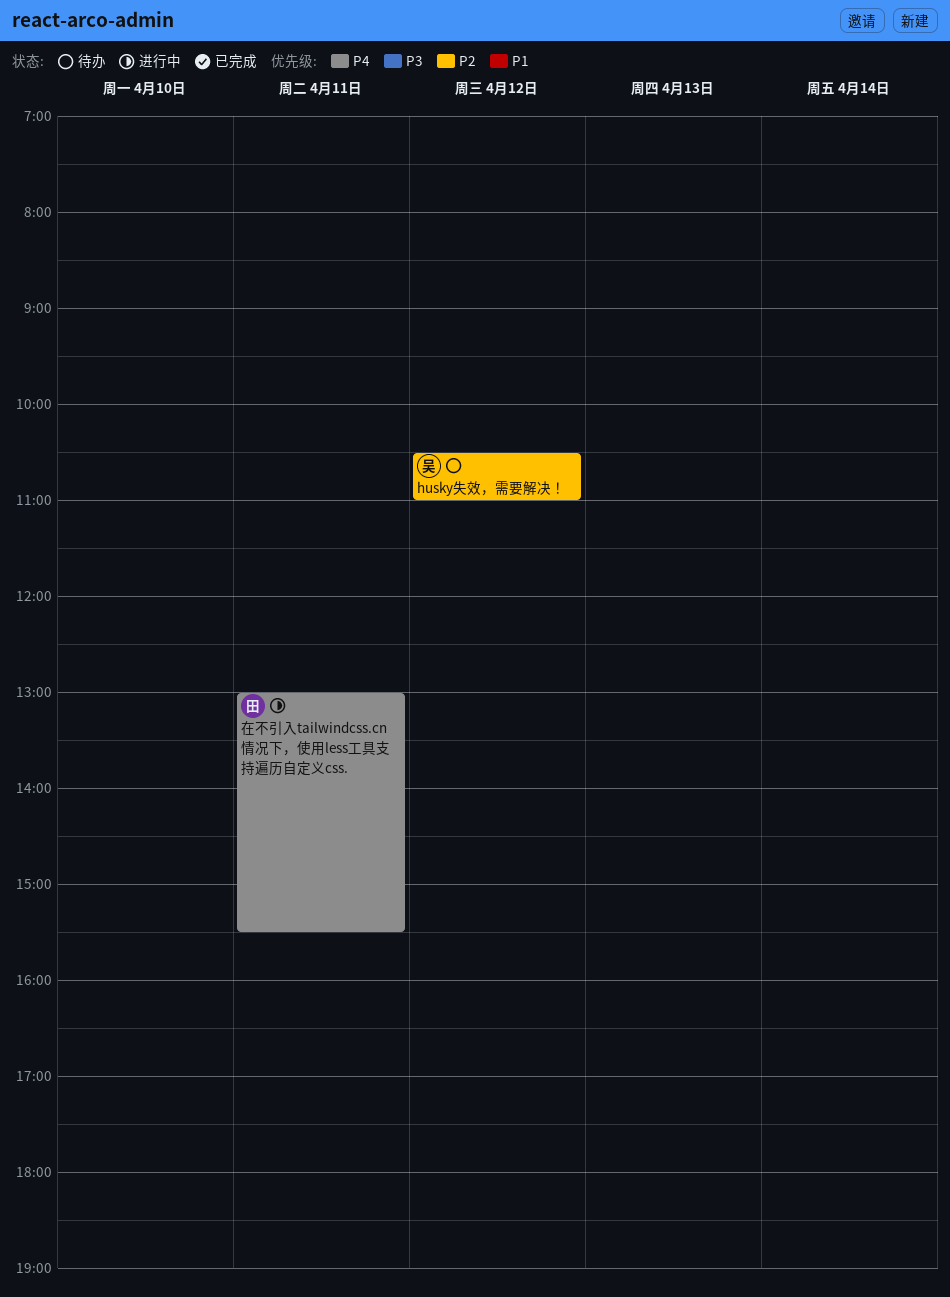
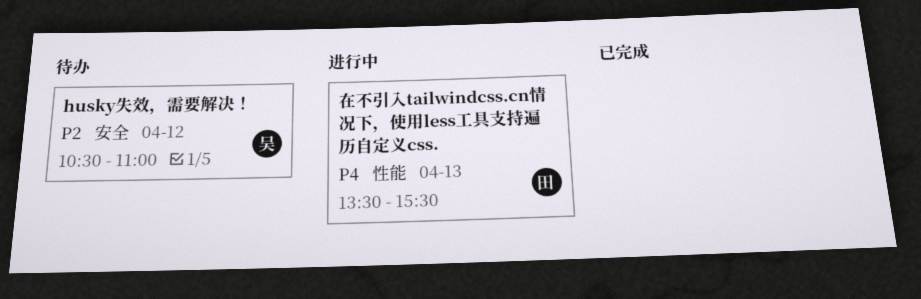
在不引入tailwindcss.cn情况下，使用less工具支持遍历自定义css., day: Apr 11 -> Apr 13
在不引入tailwindcss.cn情况下，使用less工具支持遍历自定义css., begins: 13:00 -> 13:30

